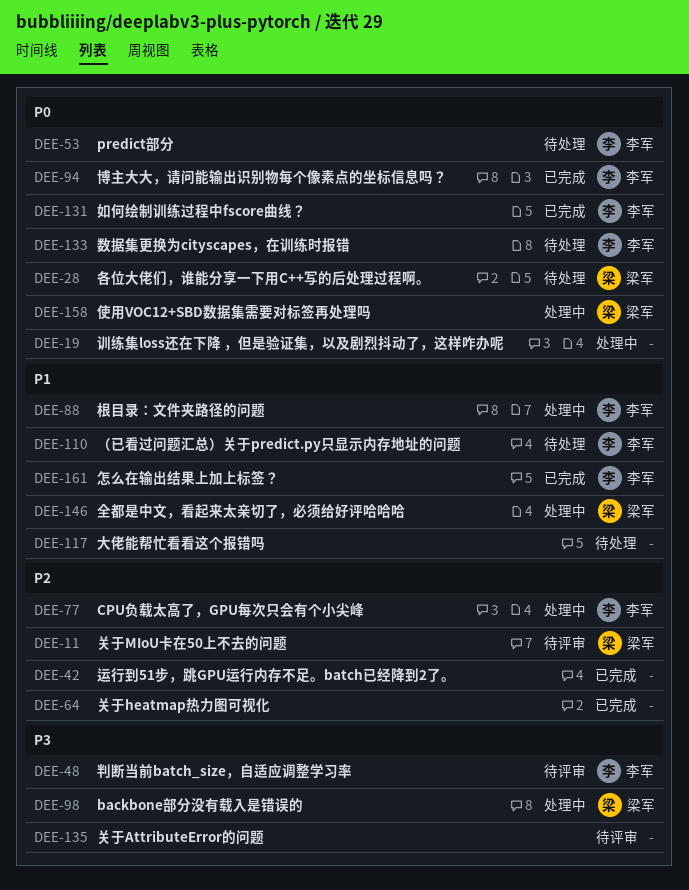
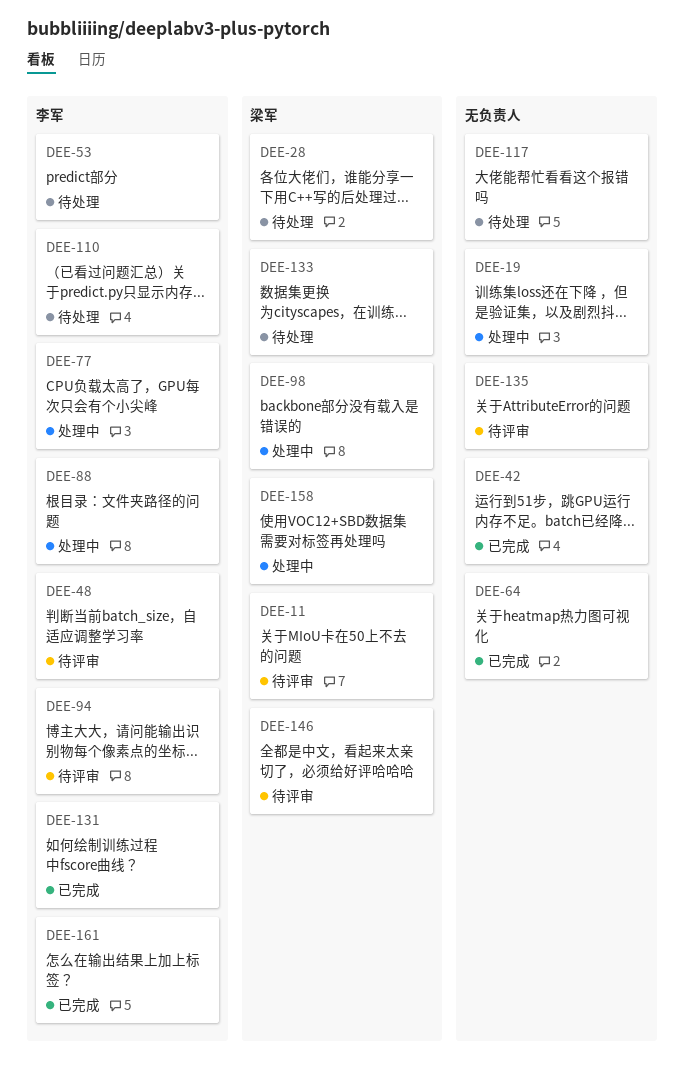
DEE-94, status: 已完成 -> 待评审
DEE-133, owner: 李军 -> 梁军
DEE-146, status: 处理中 -> 待评审

